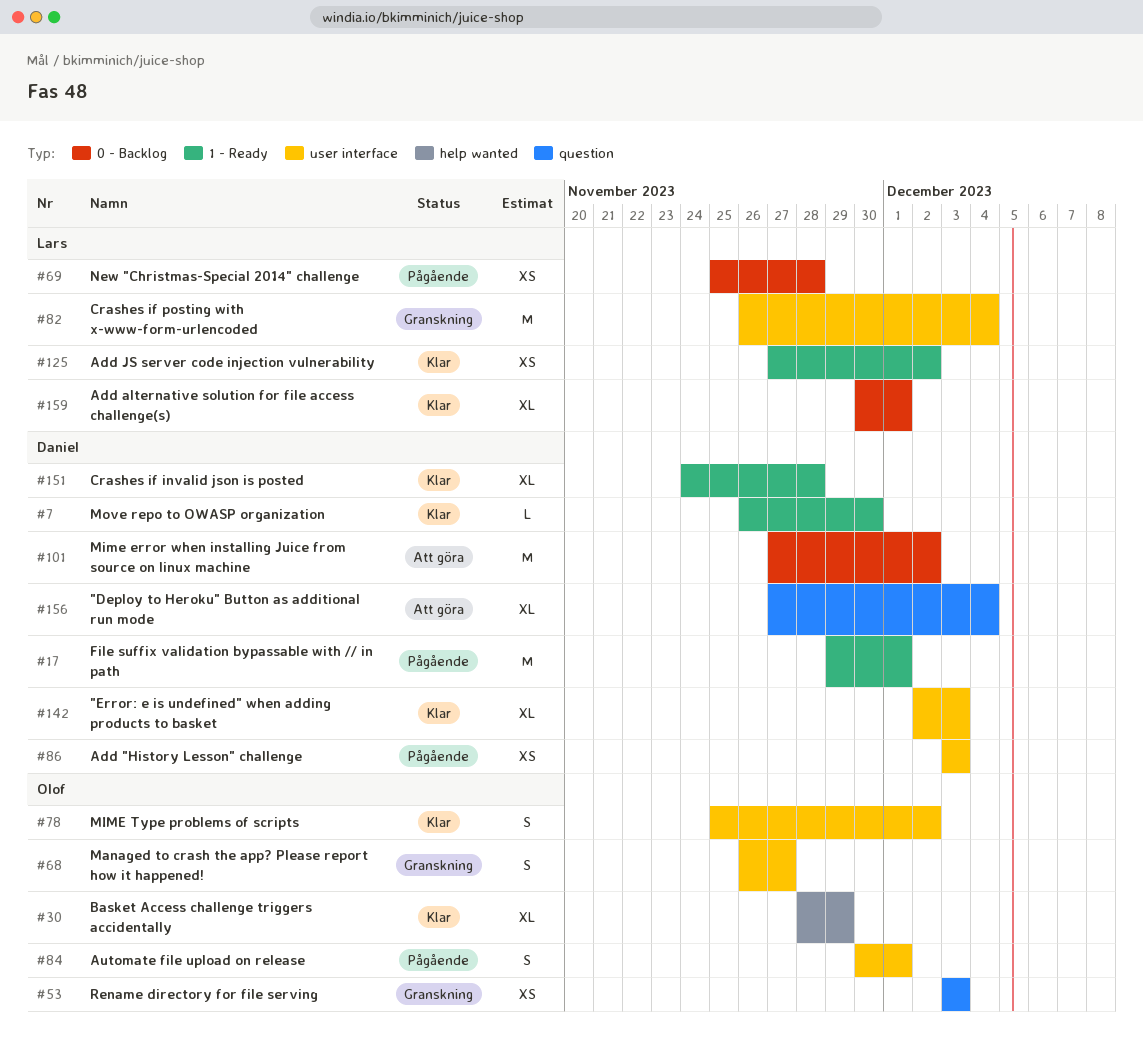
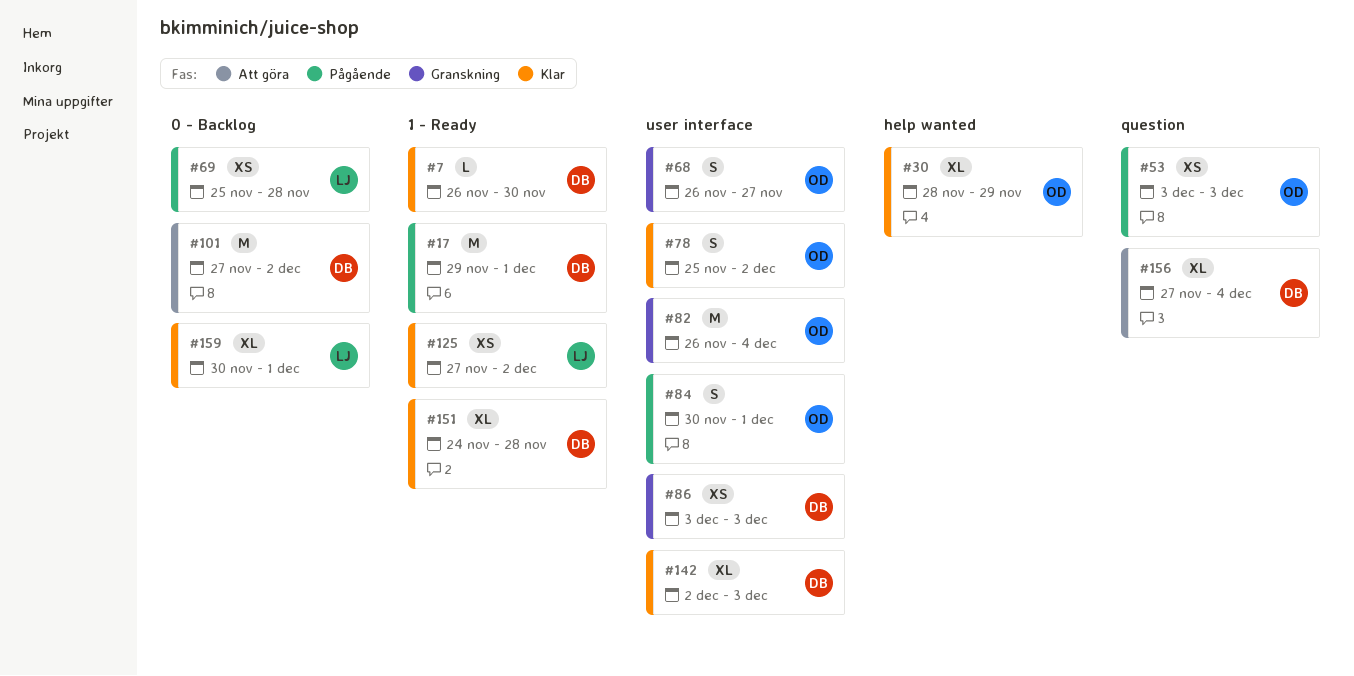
#53, status: Granskning -> Pågående
#82, owner: Lars -> Olof
#86, status: Pågående -> Granskning

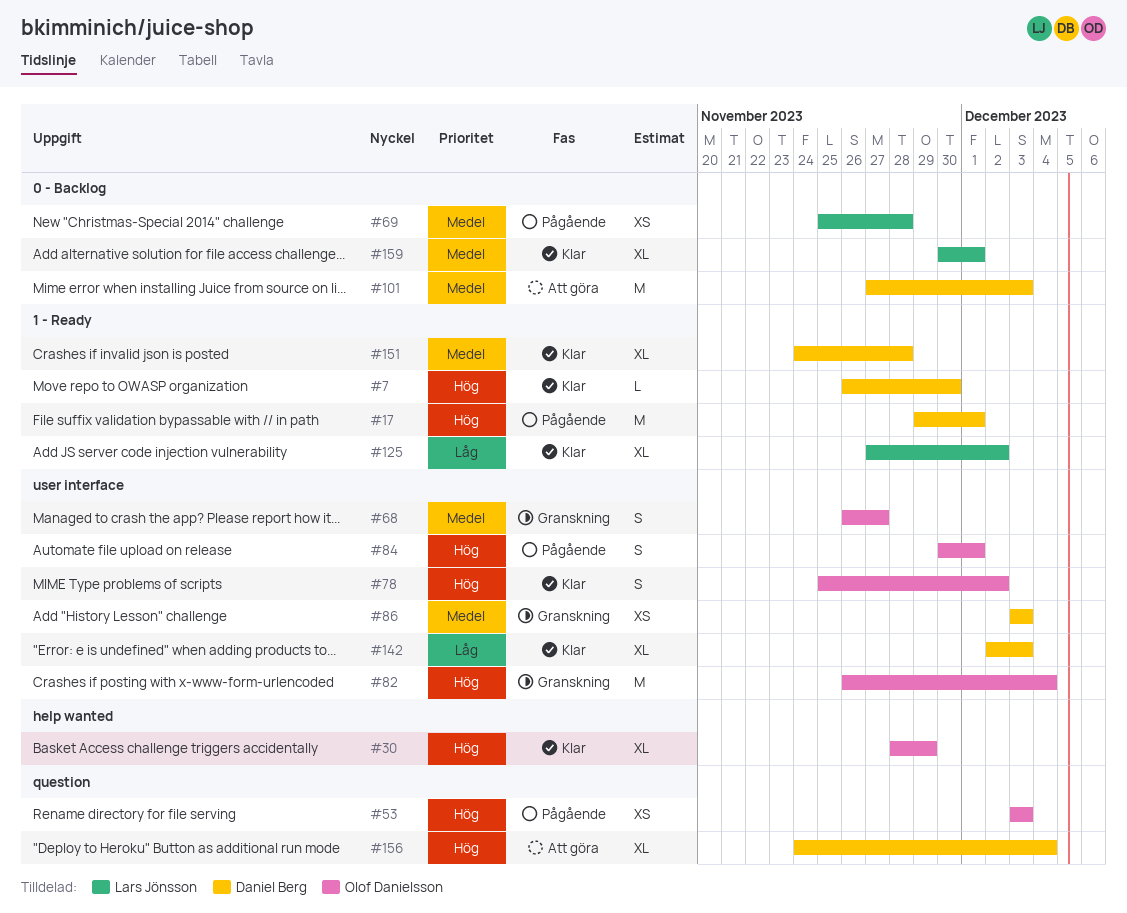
#101, due: Dec 2 -> Dec 3
#125, estimate: XS -> XL
#156, start: Nov 27 -> Nov 24

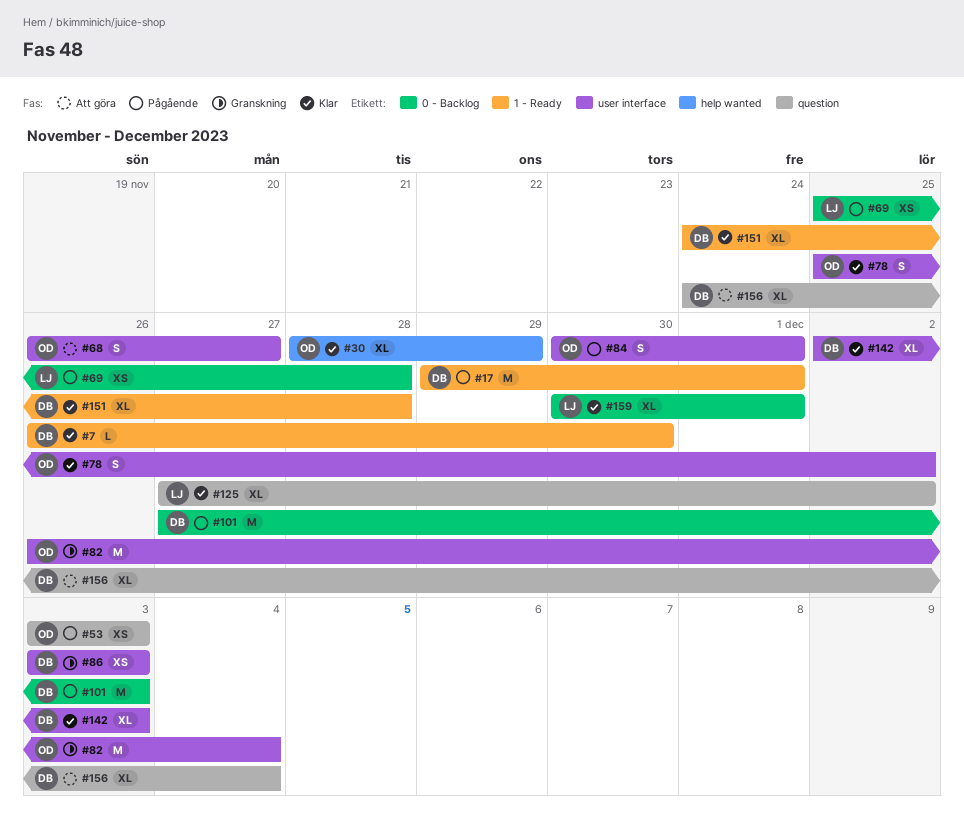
#68, status: Granskning -> Att göra
#101, status: Att göra -> Pågående
#125, label: 1 - Ready -> question

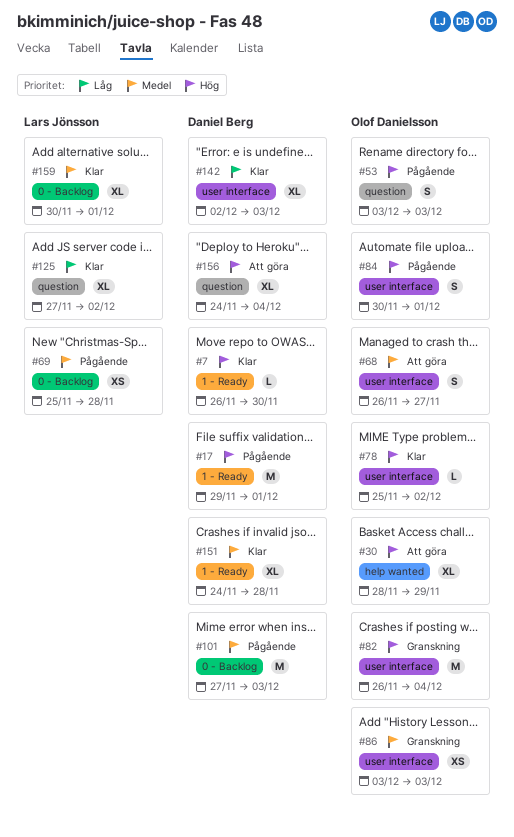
#30, status: Klar -> Att göra
#53, estimate: XS -> S
#78, estimate: S -> L
#86, owner: Daniel Berg -> Olof Danielsson

